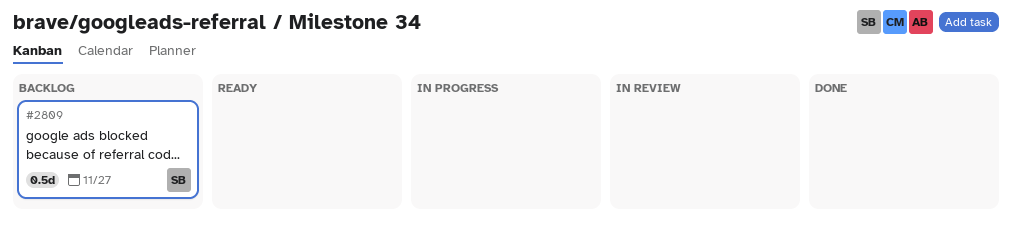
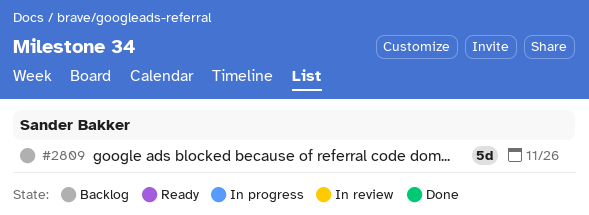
#2809, estimate: 0.5d -> 5d
#2809, due: Nov 27 -> Nov 26

